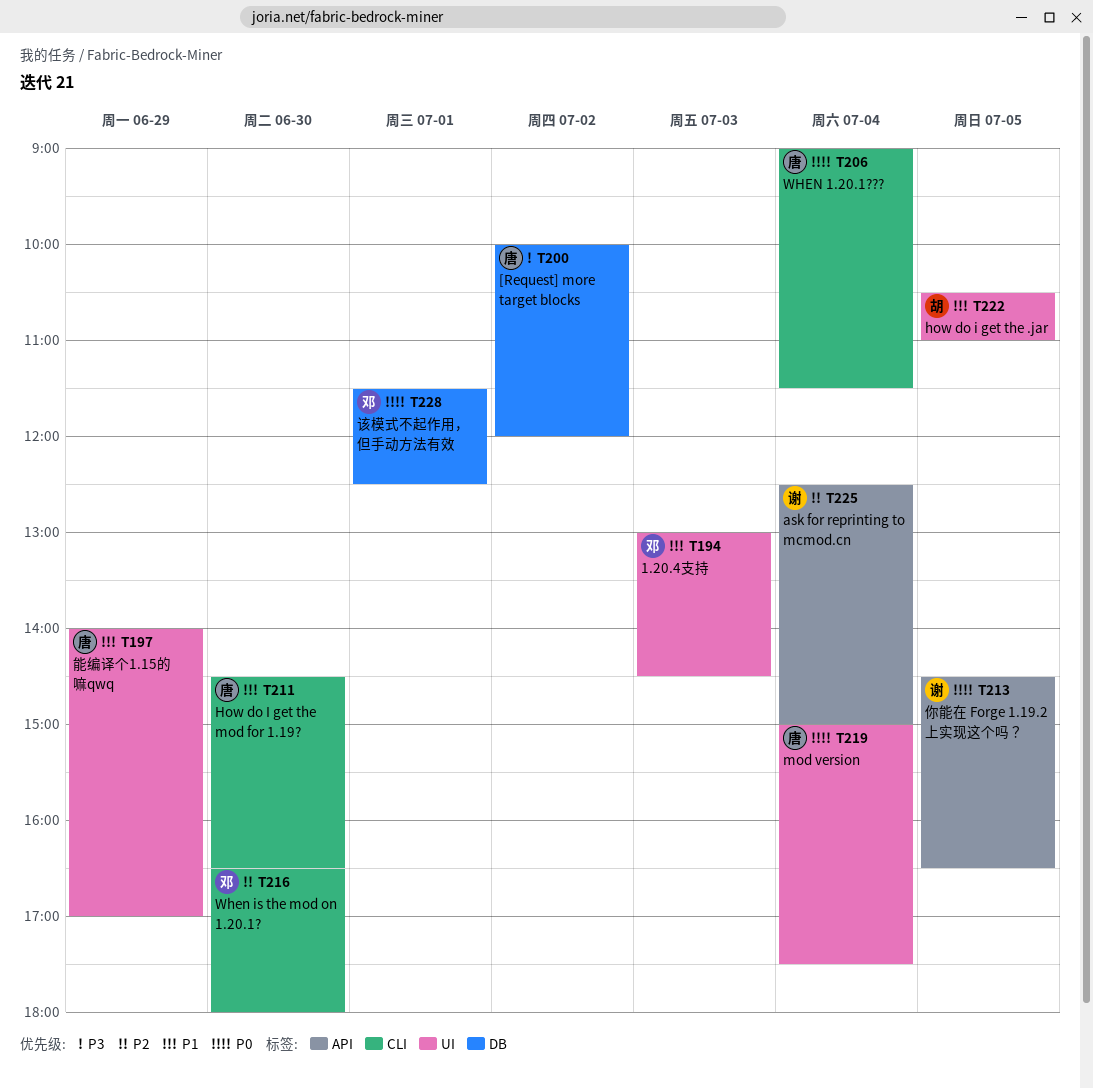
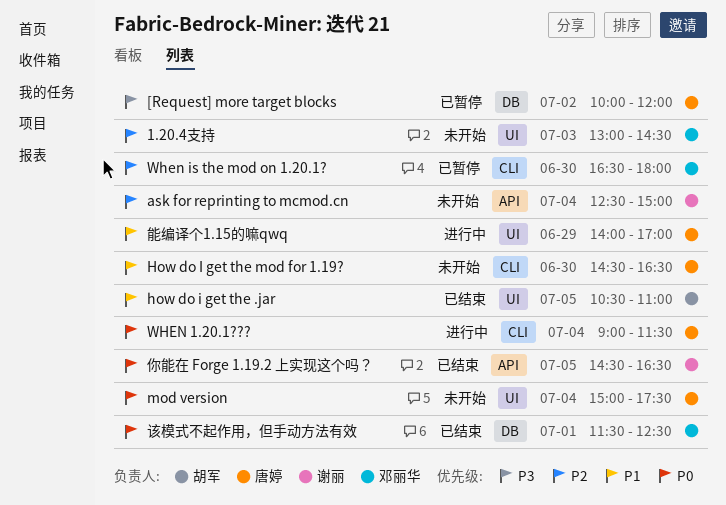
1.20.4支持, priority: P1 -> P2

